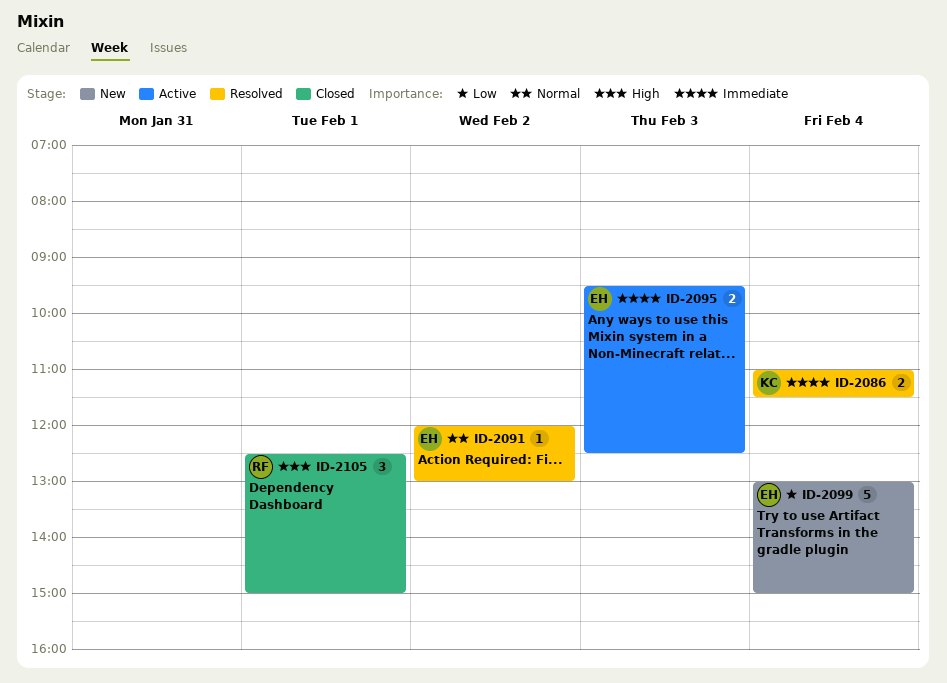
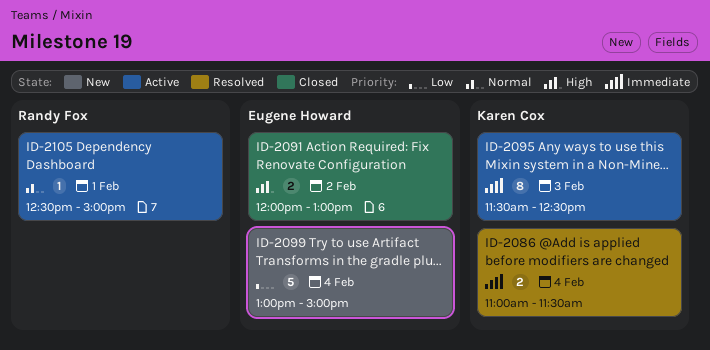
ID-2091, status: Resolved -> Closed
ID-2091, priority: Normal -> High
ID-2091, estimate: 1 -> 2
ID-2095, owner: Eugene Howard -> Karen Cox
ID-2095, estimate: 2 -> 8
ID-2095, begins: 09:30 -> 11:30
ID-2105, status: Closed -> Active
ID-2105, priority: High -> Normal
ID-2105, estimate: 3 -> 1

